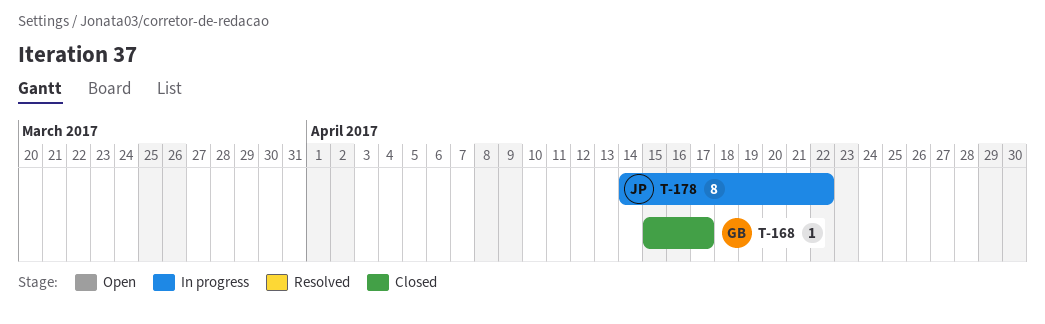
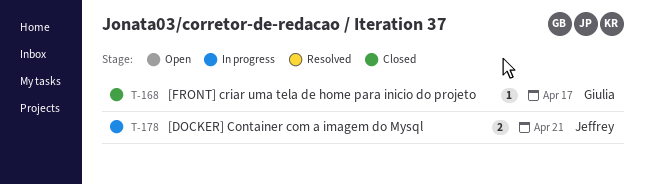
T-178, estimate: 8 -> 2
T-178, due: Apr 22 -> Apr 21

